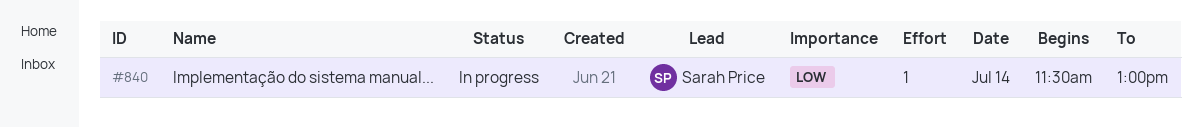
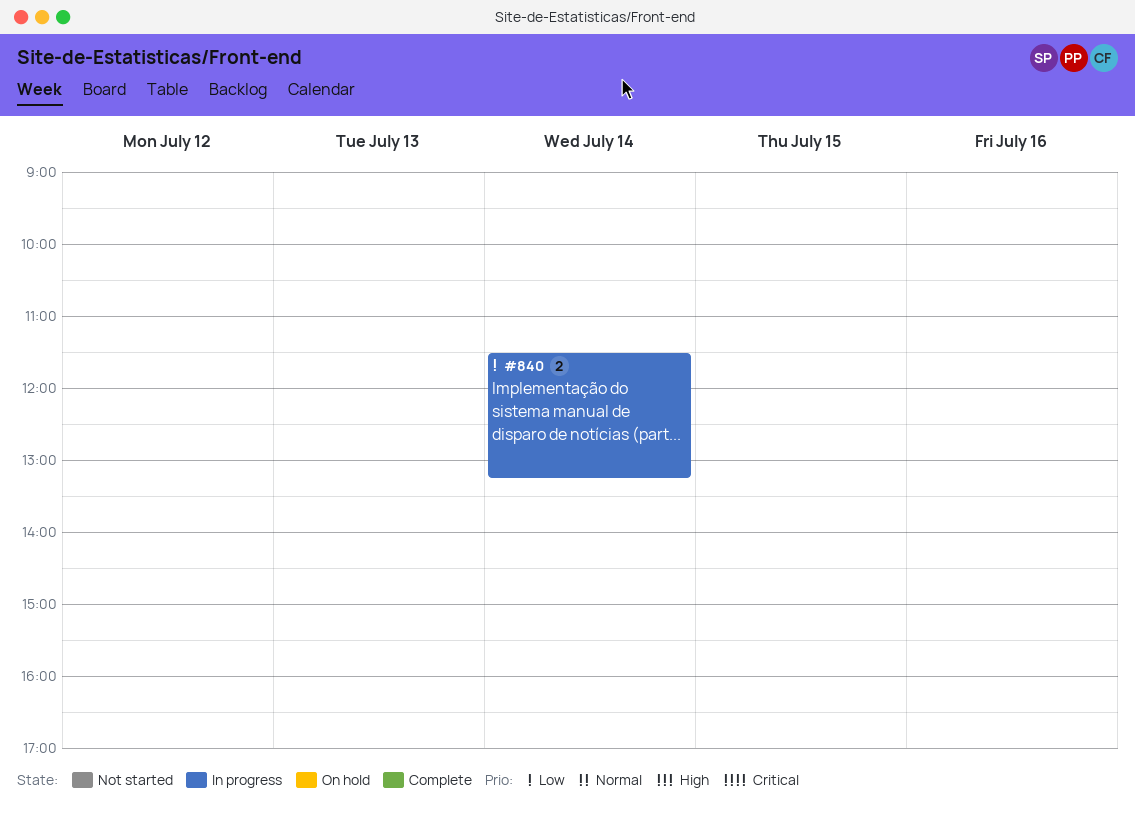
#840, estimate: 1 -> 2
#840, ends: 13:00 -> 13:15

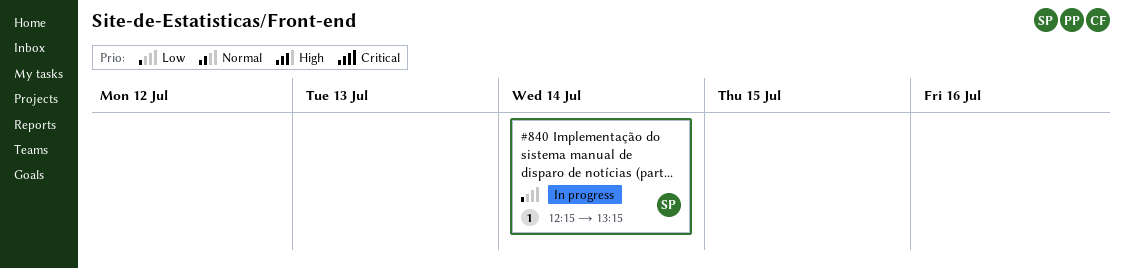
#840, estimate: 2 -> 1
#840, begins: 11:30 -> 12:15

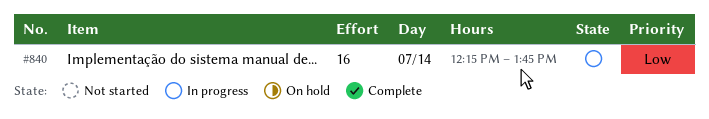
#840, estimate: 1 -> 16
#840, ends: 13:15 -> 13:45

